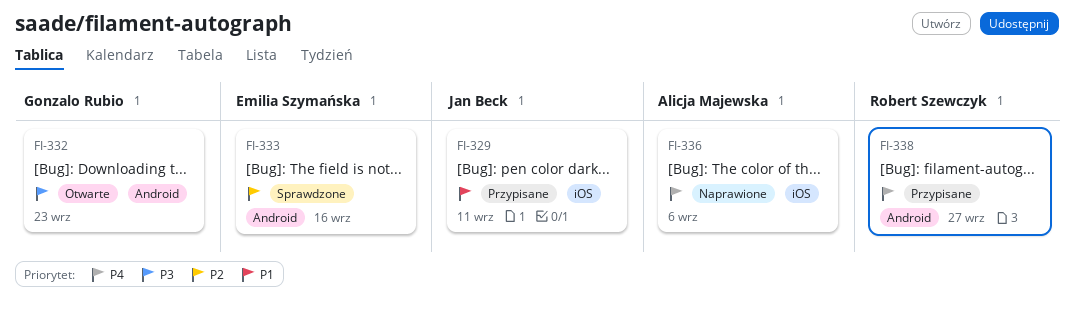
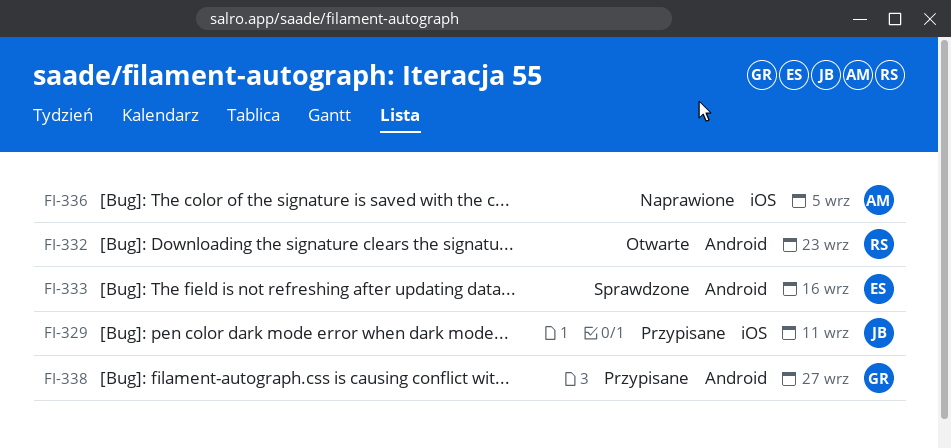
FI-332, owner: Gonzalo Rubio -> Robert Szewczyk
FI-336, due: Sep 6 -> Sep 5
FI-338, owner: Robert Szewczyk -> Gonzalo Rubio

